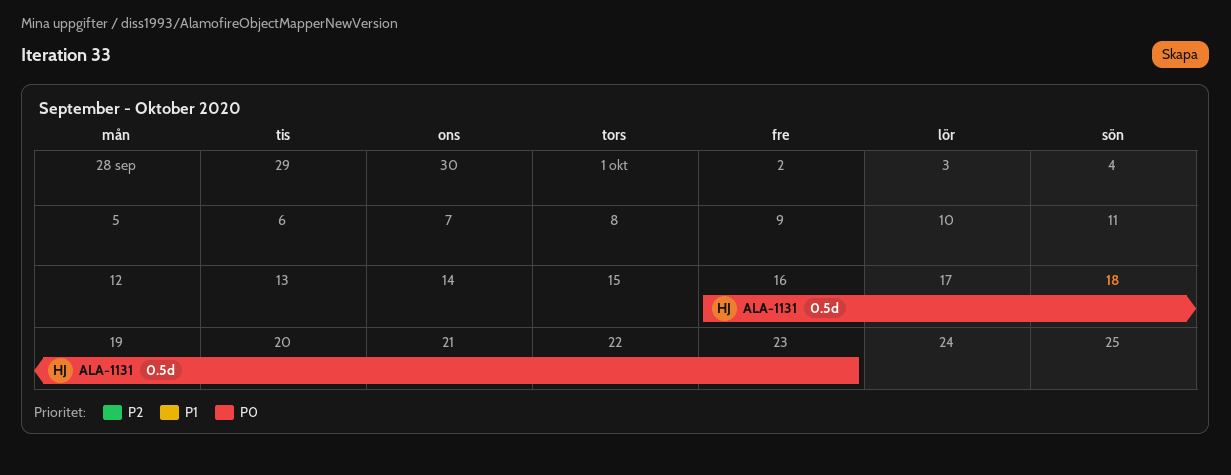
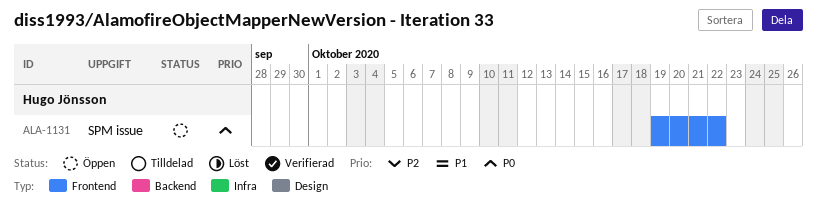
ALA-1131, start: Oct 16 -> Oct 19
ALA-1131, due: Oct 23 -> Oct 22

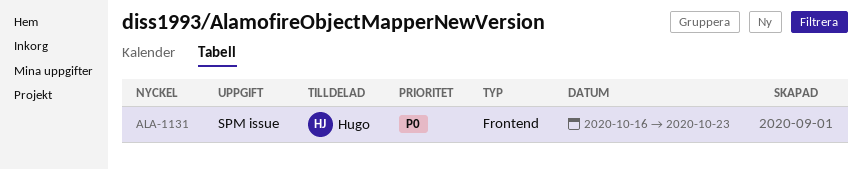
ALA-1131, start: Oct 19 -> Oct 16
ALA-1131, due: Oct 22 -> Oct 23

